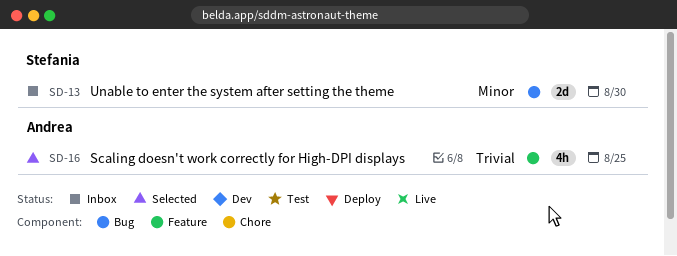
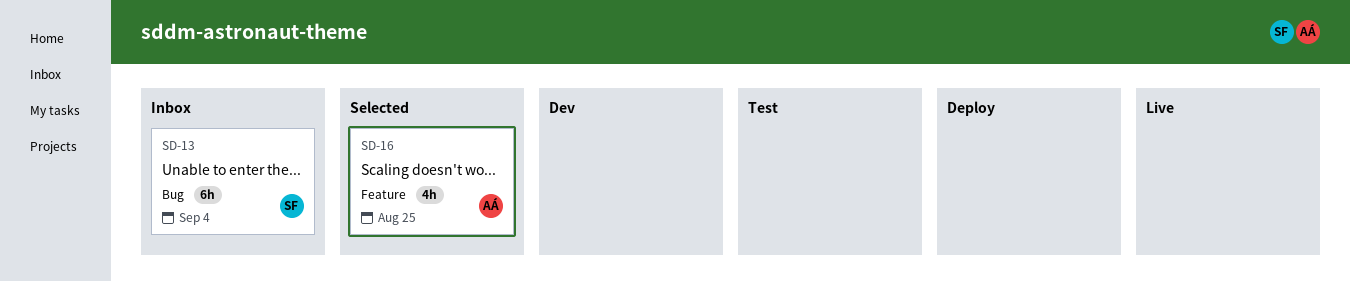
SD-13, estimate: 2d -> 6h
SD-13, due: Aug 30 -> Sep 4

